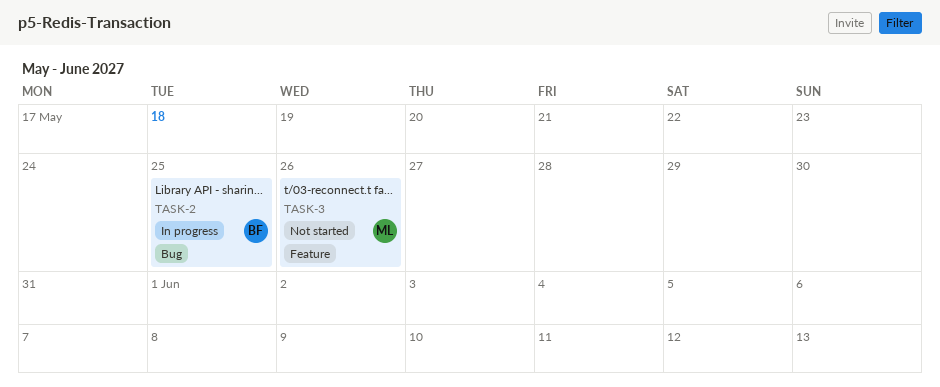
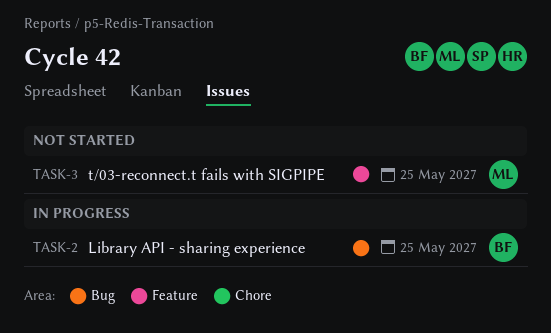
TASK-3, due: May 26 -> May 25

